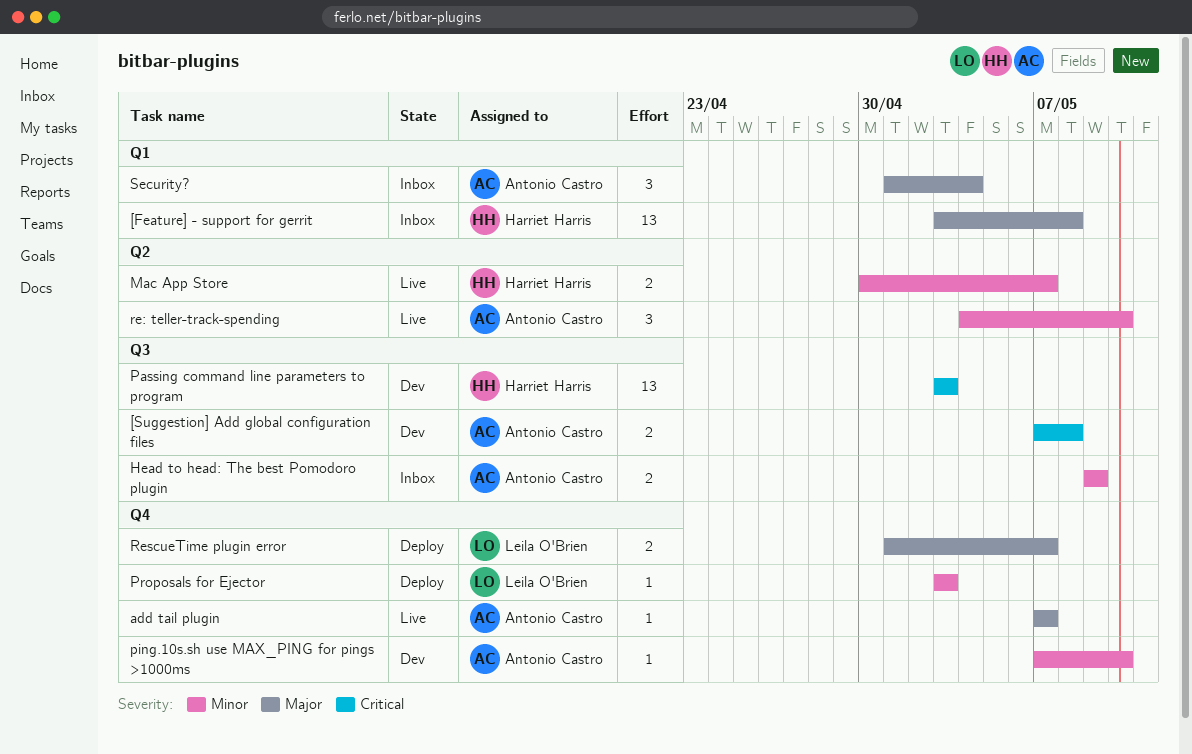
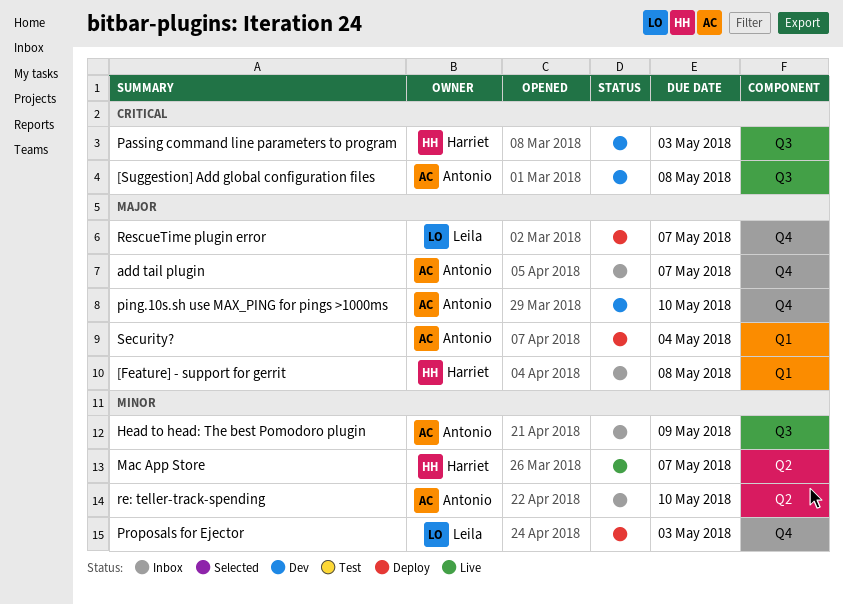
add tail plugin, status: Live -> Inbox
ping.10s.sh use MAX_PING for pings >1000ms, priority: Minor -> Major
re: teller-track-spending, status: Live -> Inbox
Security?, status: Inbox -> Deploy

